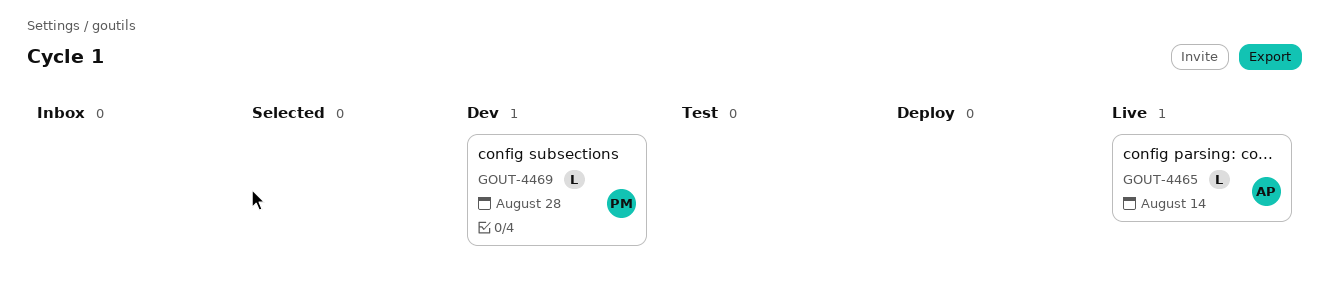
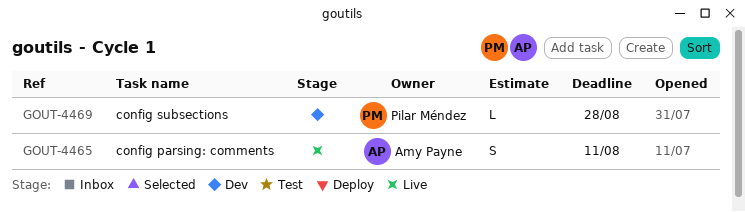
GOUT-4465, estimate: L -> S
GOUT-4465, due: Aug 14 -> Aug 11

